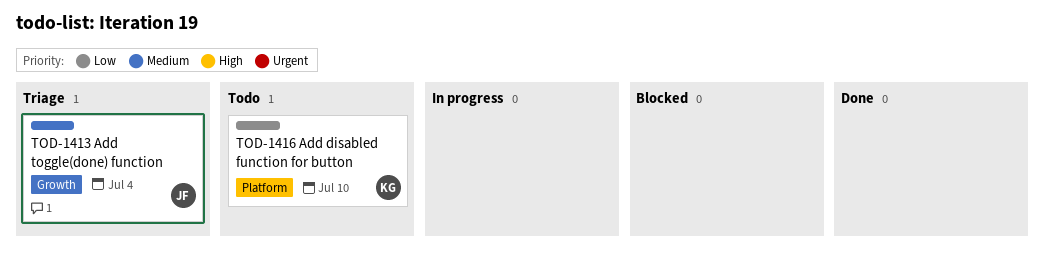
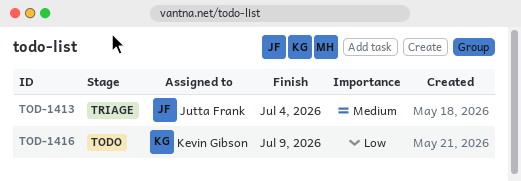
TOD-1416, due: Jul 10 -> Jul 9

